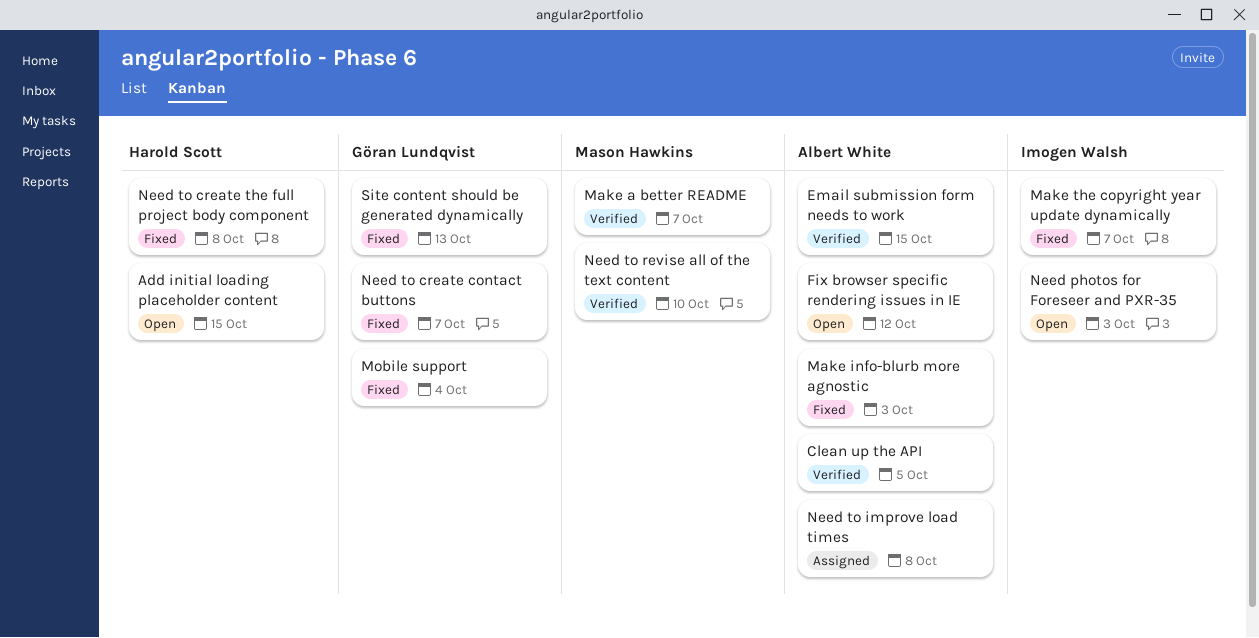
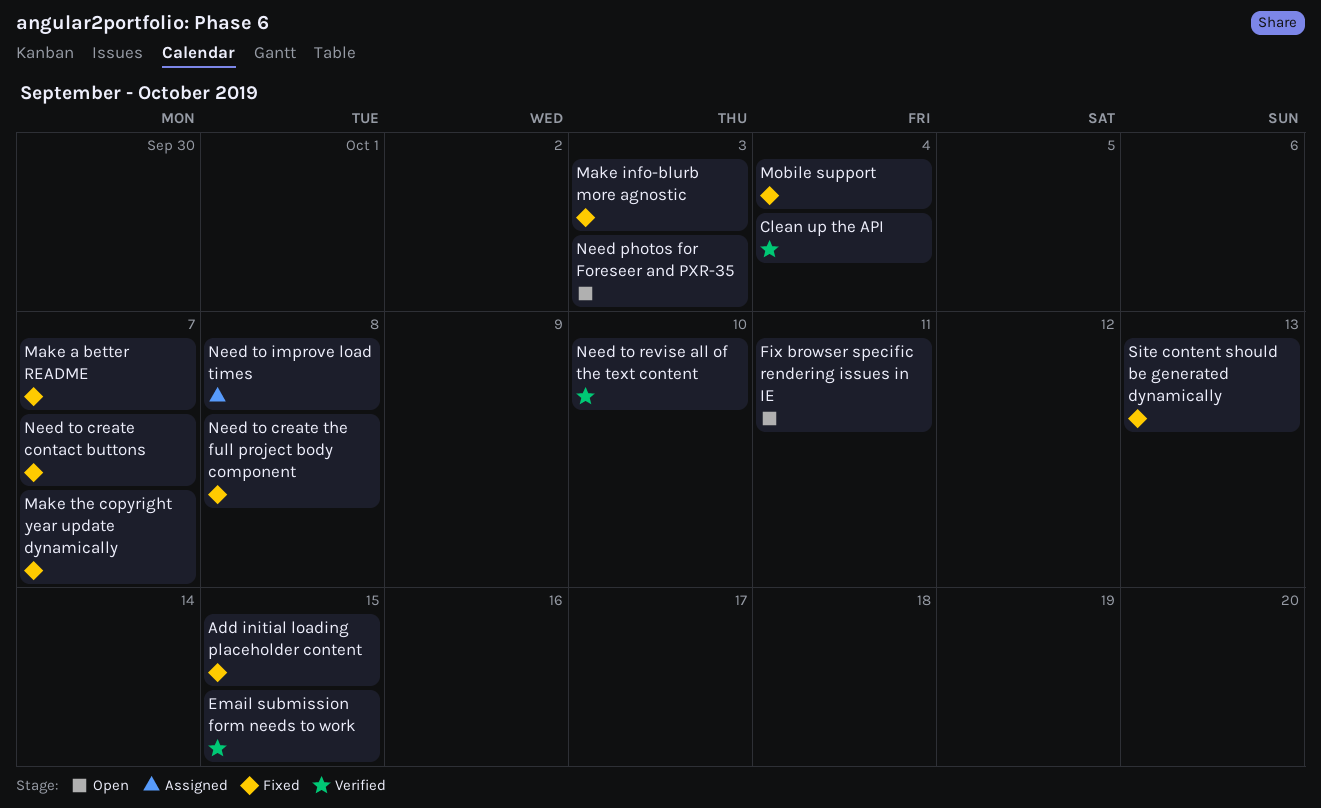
Add initial loading placeholder content, status: Open -> Fixed
Clean up the API, due: Oct 5 -> Oct 4
Fix browser specific rendering issues in IE, due: Oct 12 -> Oct 11
Make a better README, status: Verified -> Fixed

